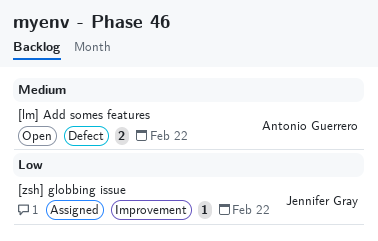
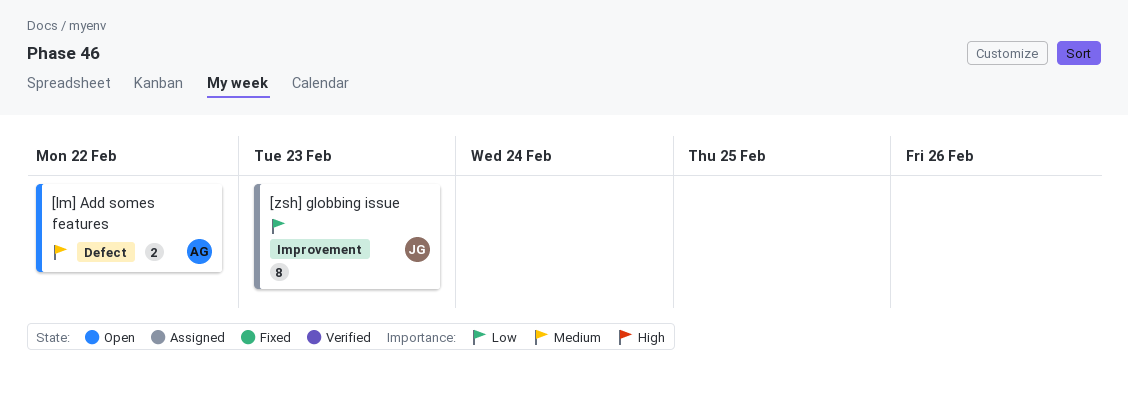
[zsh] globbing issue, estimate: 1 -> 8
[zsh] globbing issue, due: Feb 22 -> Feb 23

